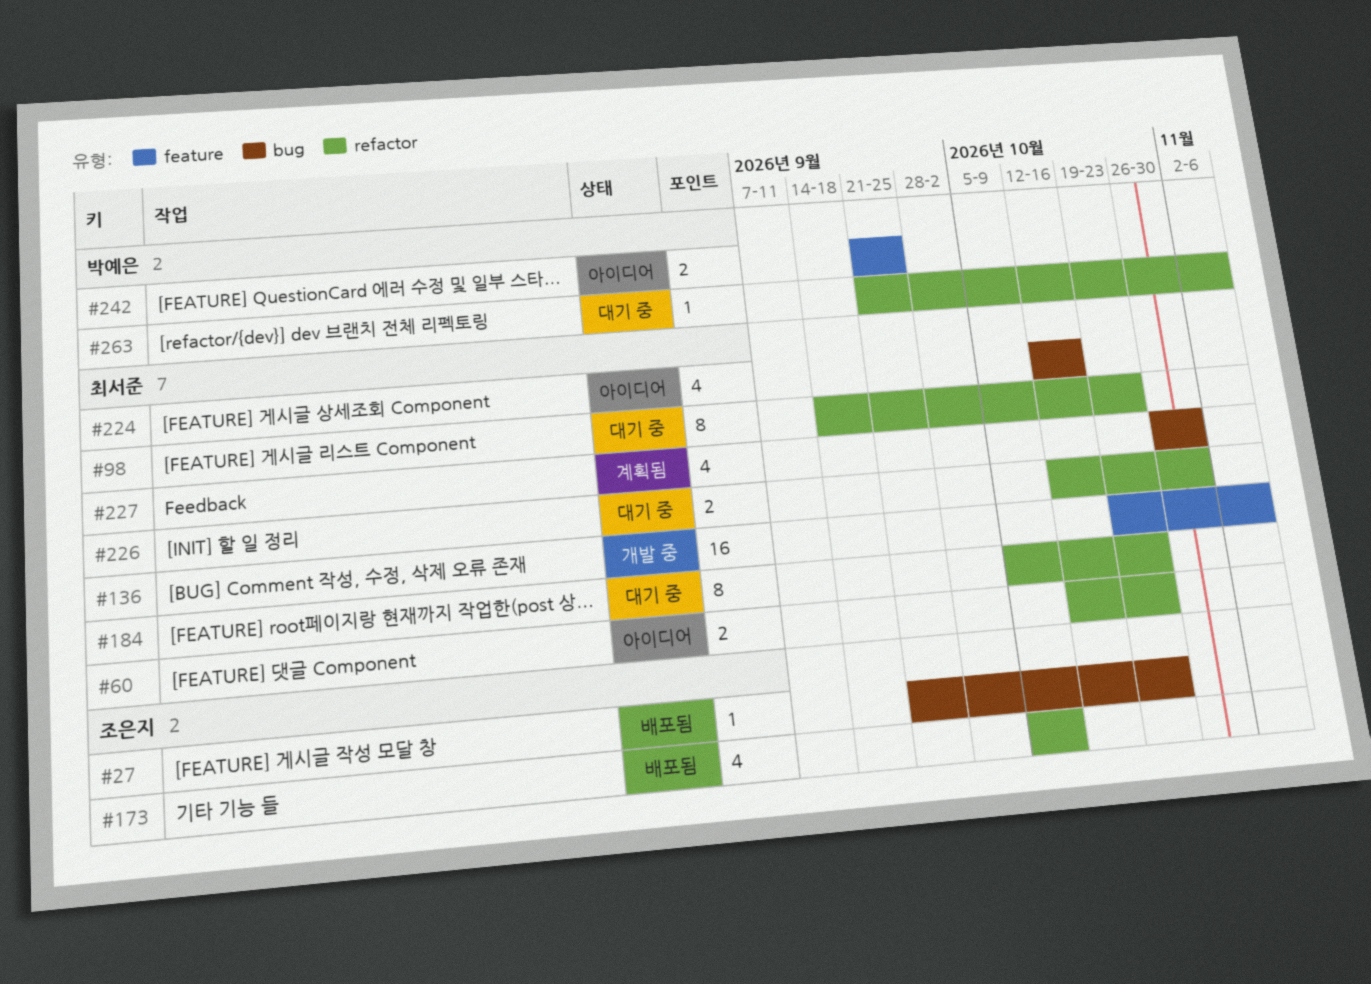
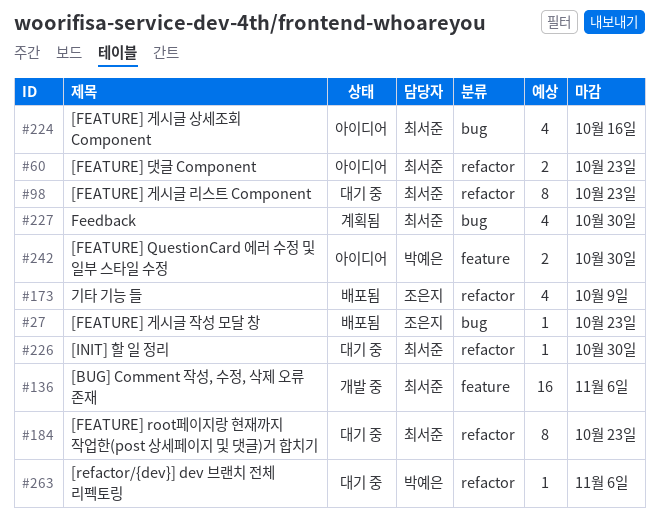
#226, estimate: 2 -> 1
#242, due: Sep 25 -> Oct 30

